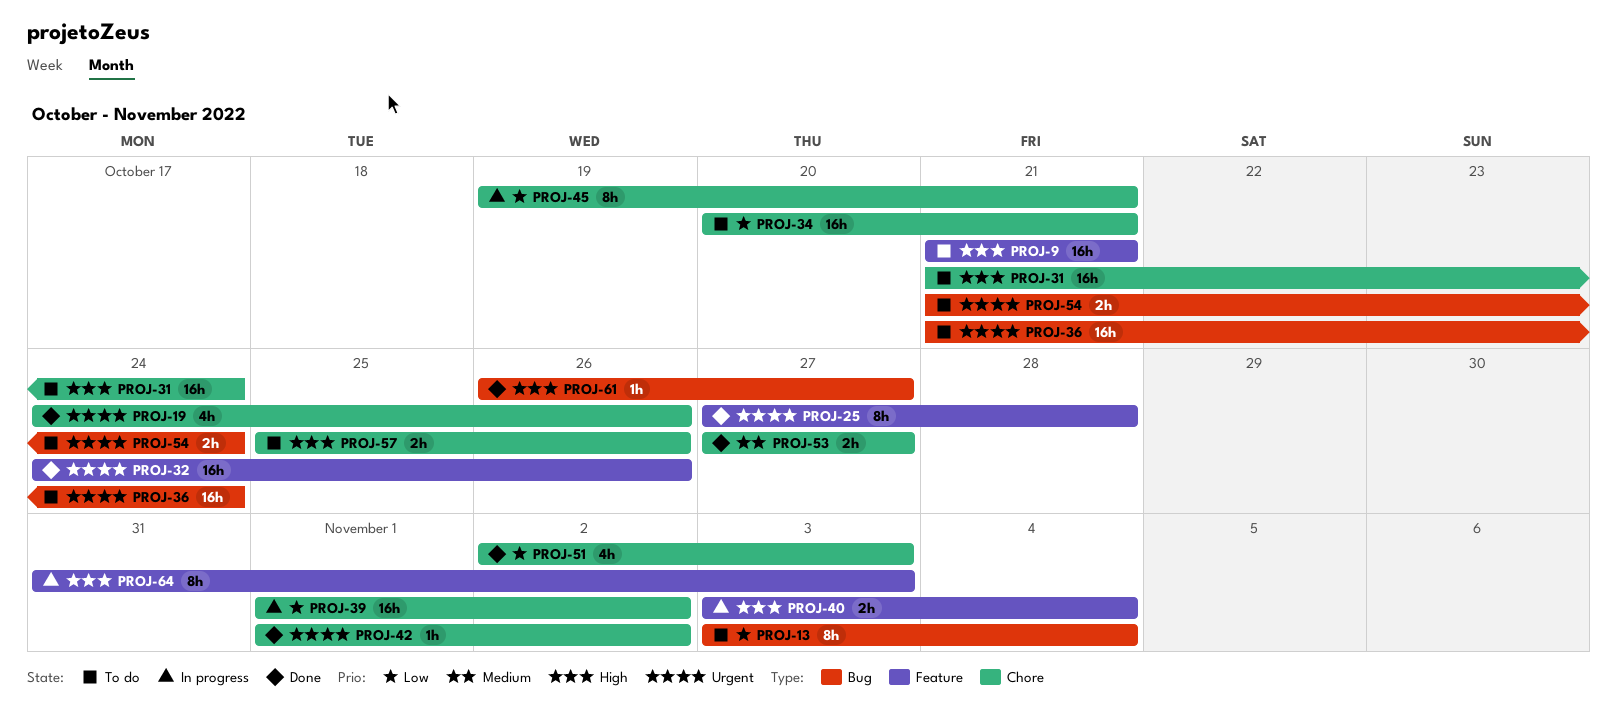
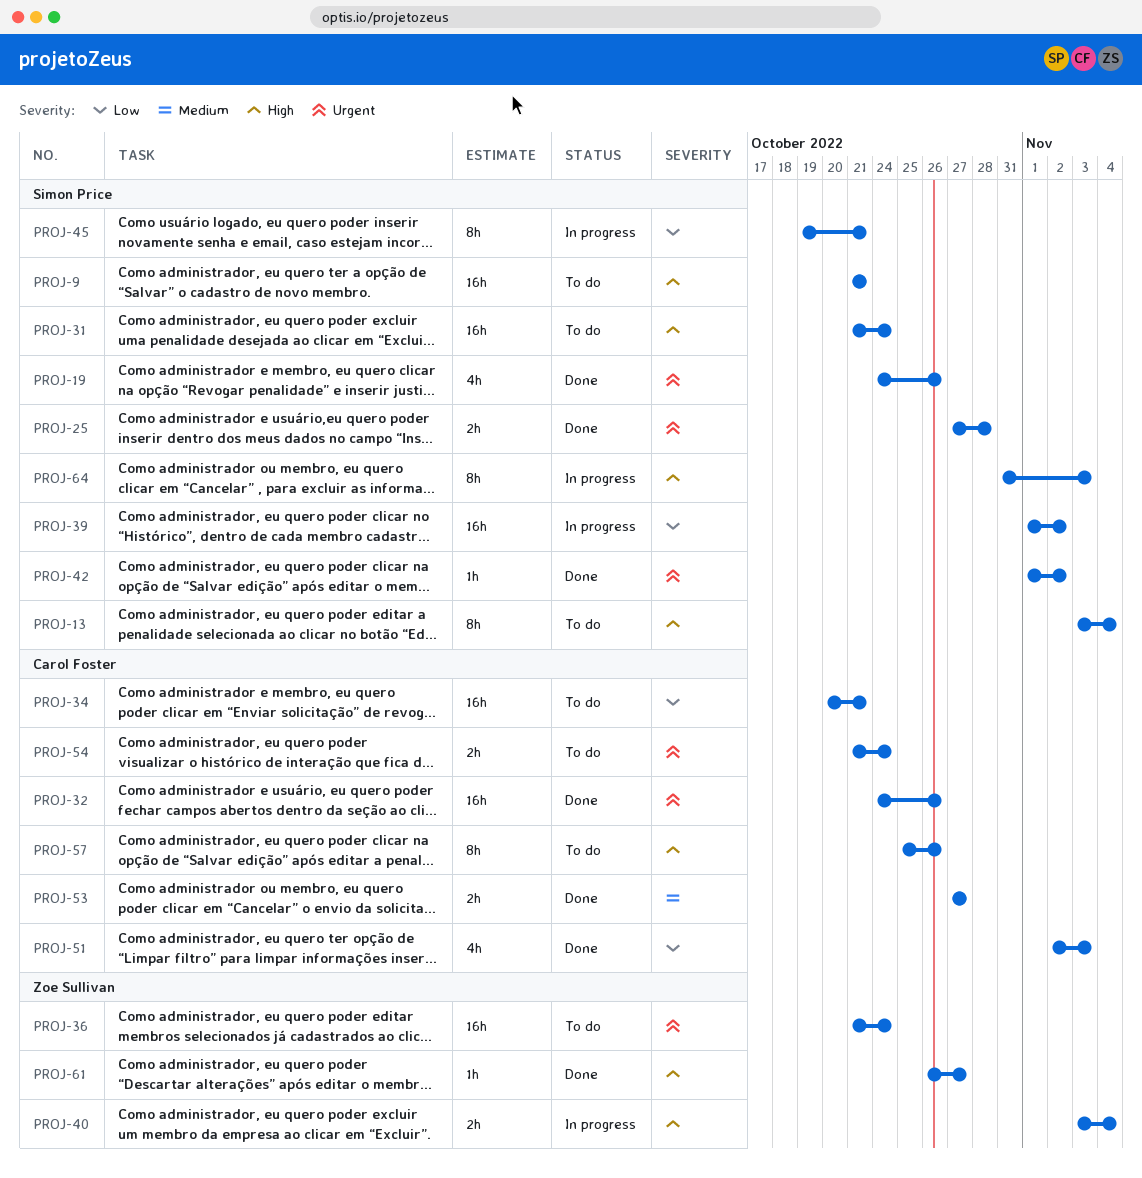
PROJ-13, priority: Low -> High
PROJ-25, estimate: 8h -> 2h
PROJ-57, estimate: 2h -> 8h

